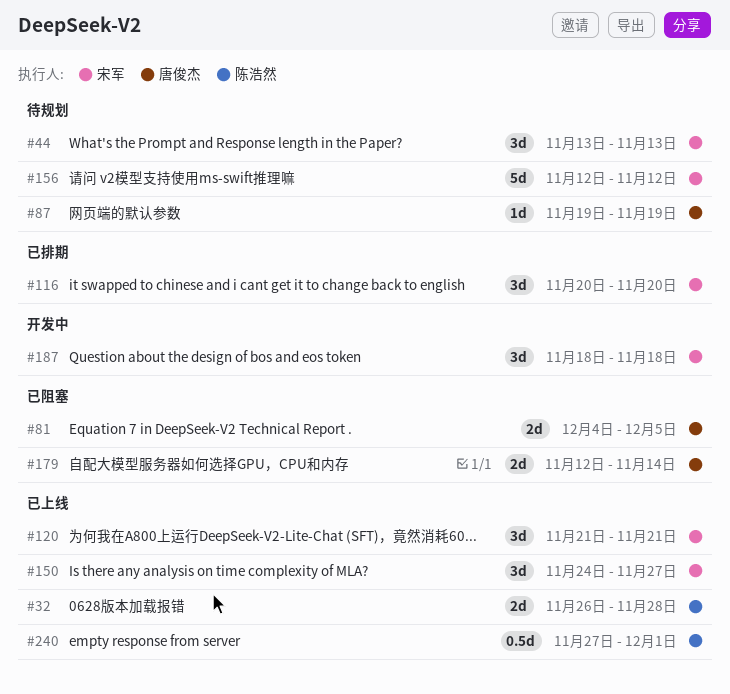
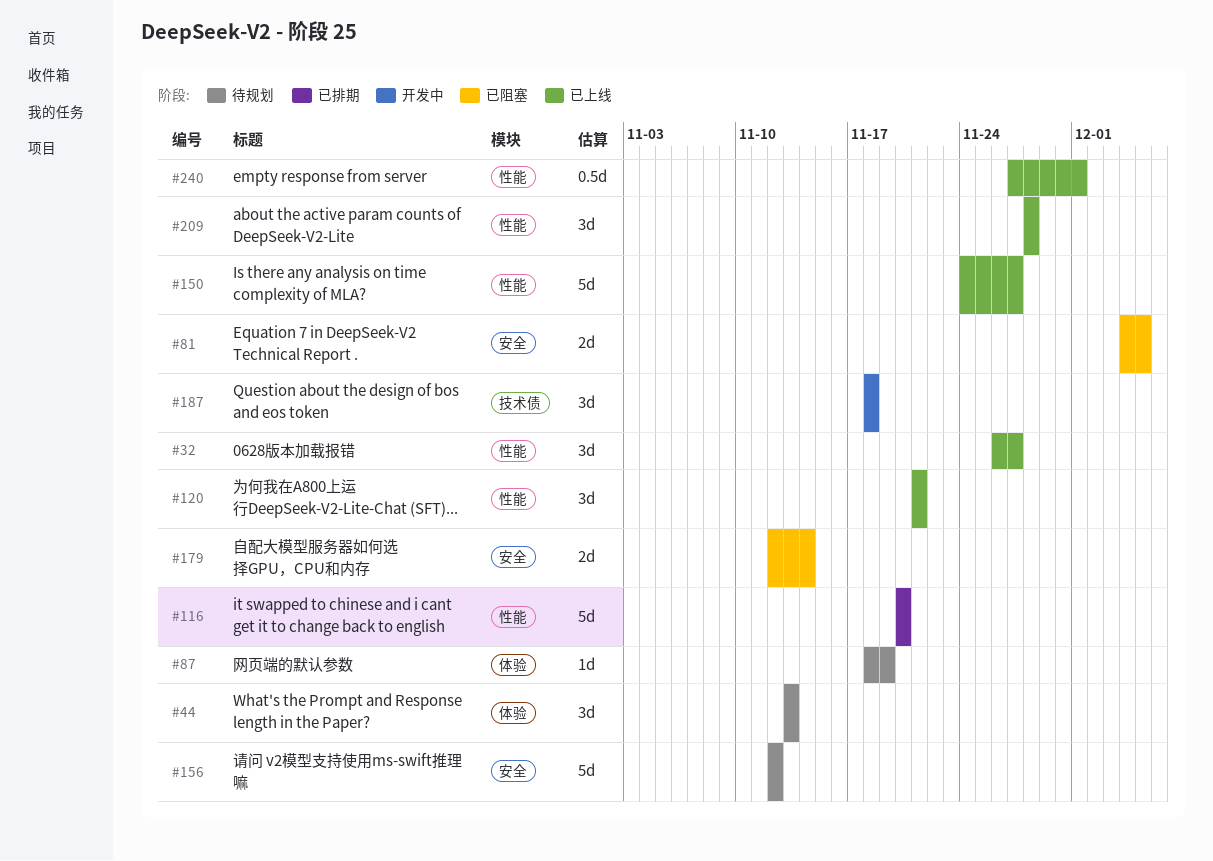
#32, estimate: 2d -> 3d
#32, due: Nov 28 -> Nov 27
#87, start: Nov 19 -> Nov 18
#116, estimate: 3d -> 5d
#150, estimate: 3d -> 5d
#209: none -> present

